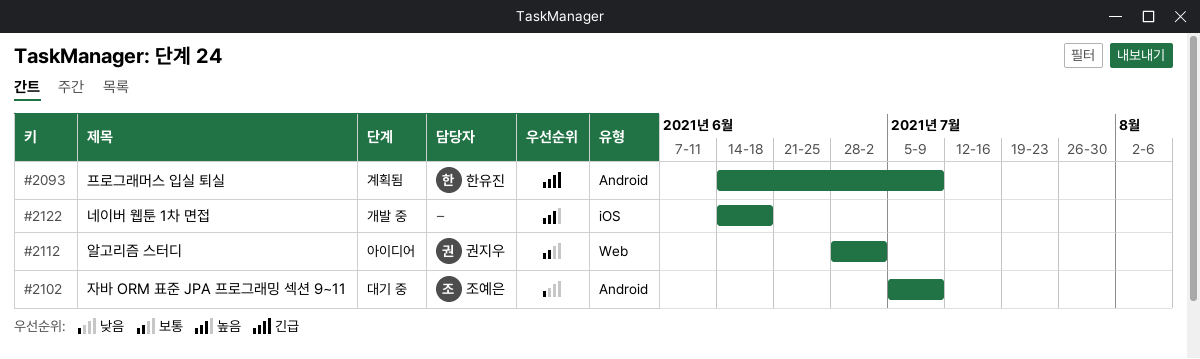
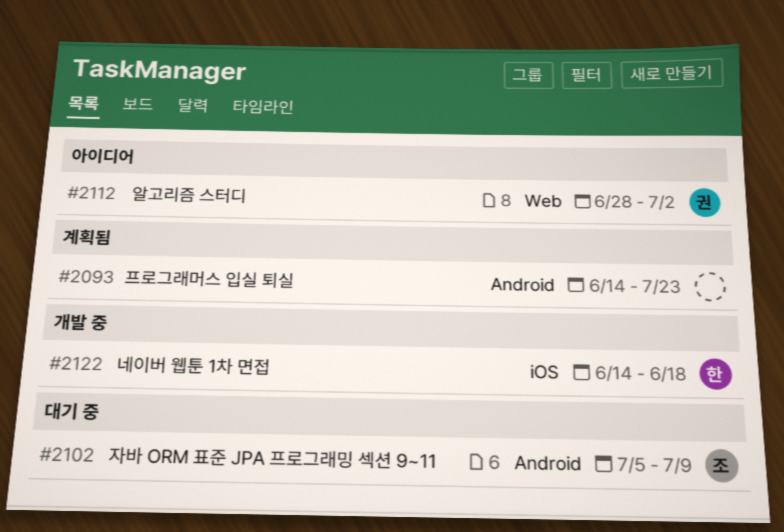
#2093, owner: 한유진 -> none
#2093, due: Jul 9 -> Jul 23
#2122, owner: none -> 한유진

